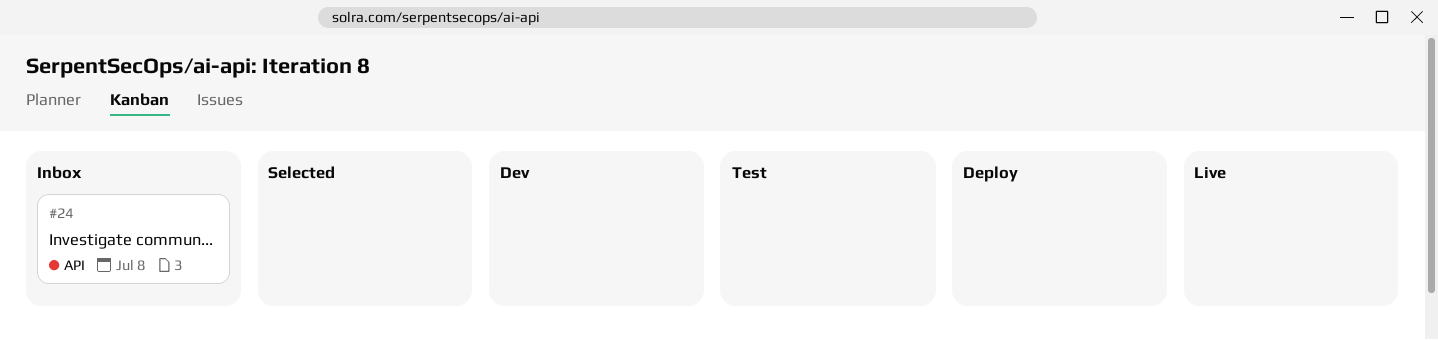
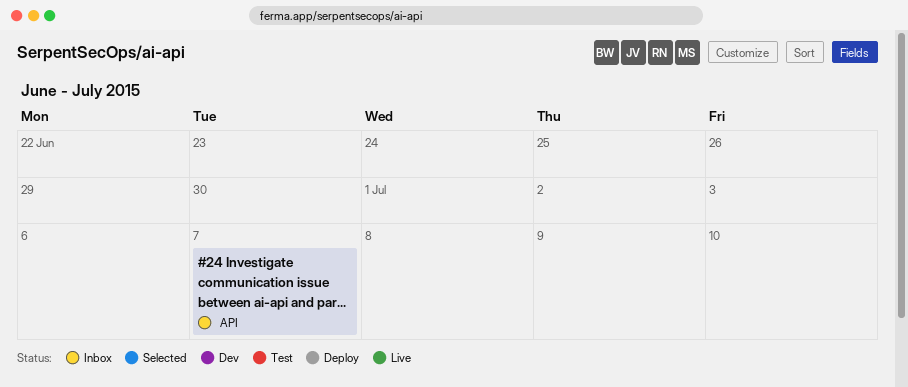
#24, due: Jul 8 -> Jul 7

